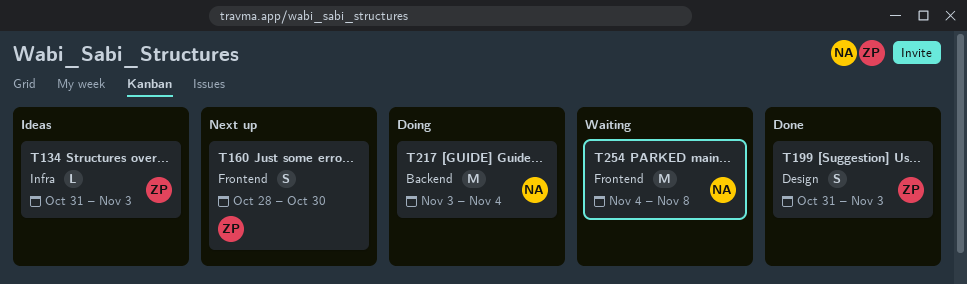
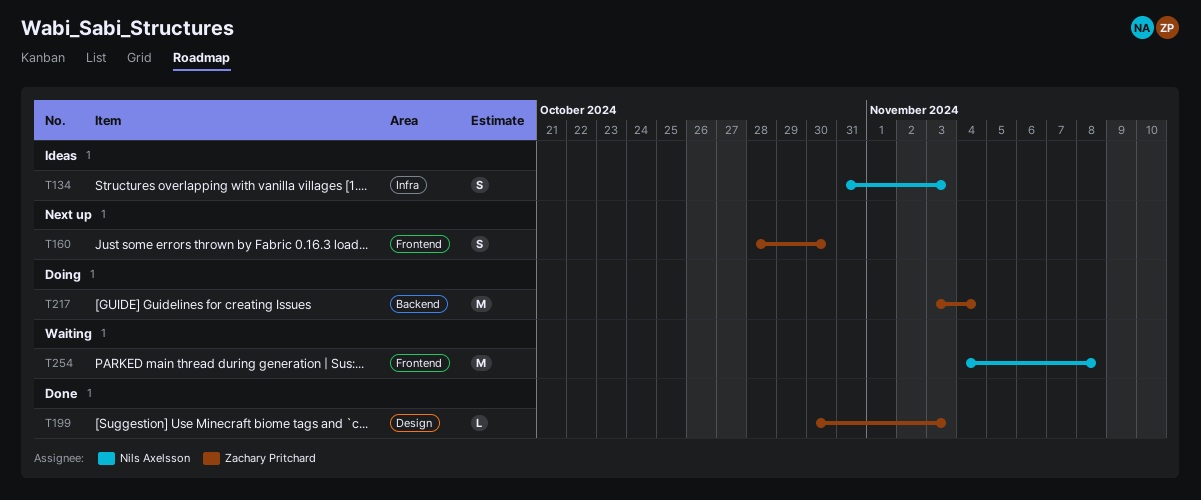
T134, owner: Zachary Pritchard -> Nils Axelsson
T134, estimate: L -> S
T199, estimate: S -> L
T199, start: Oct 31 -> Oct 30
T217, owner: Nils Axelsson -> Zachary Pritchard

